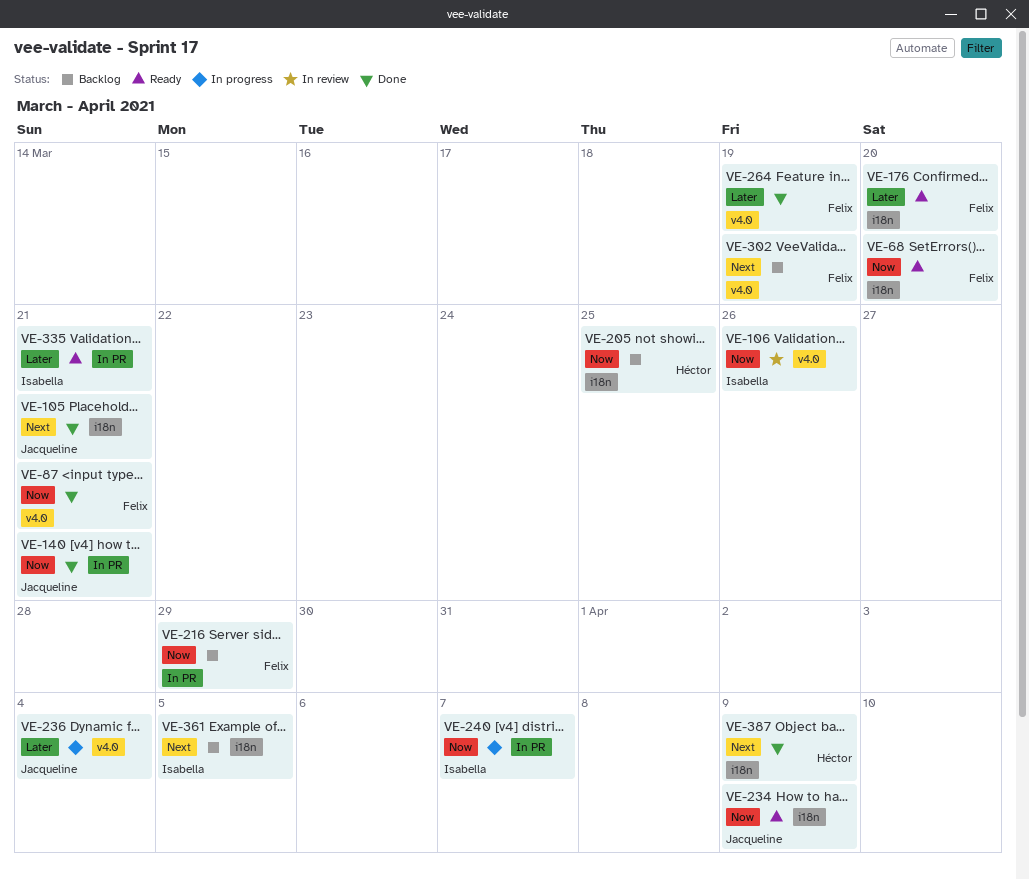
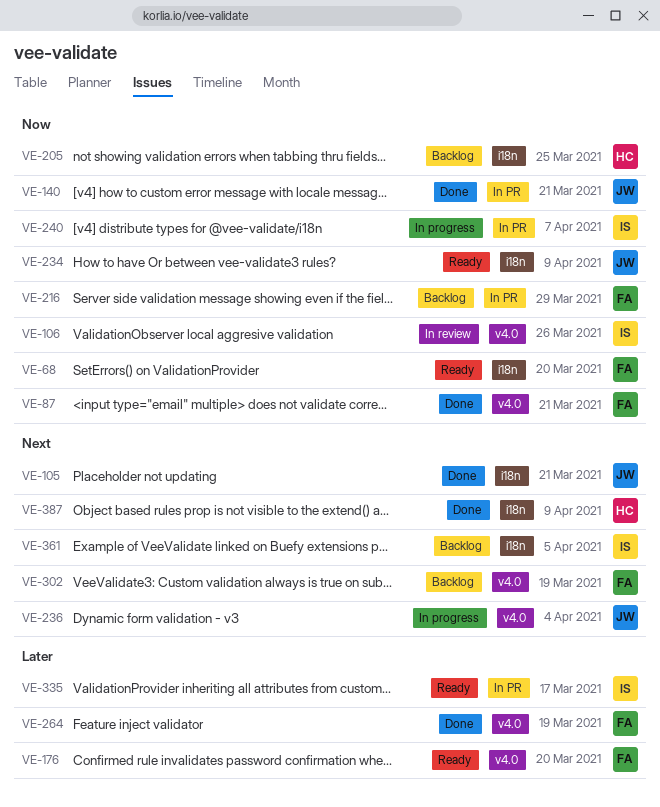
VE-176, label: i18n -> v4.0
VE-236, priority: Later -> Next
VE-335, due: Mar 21 -> Mar 17

